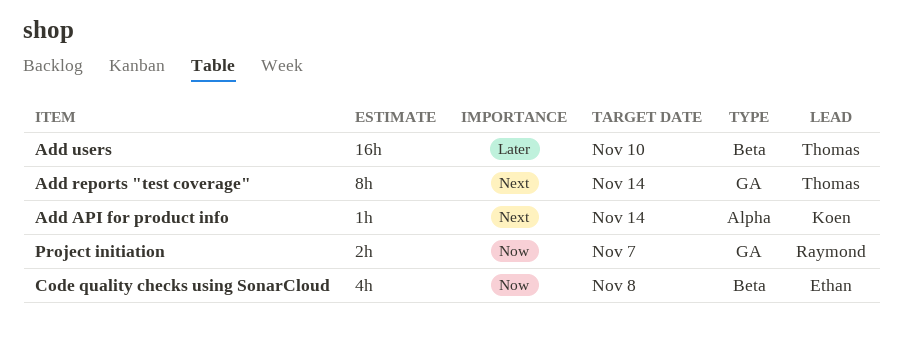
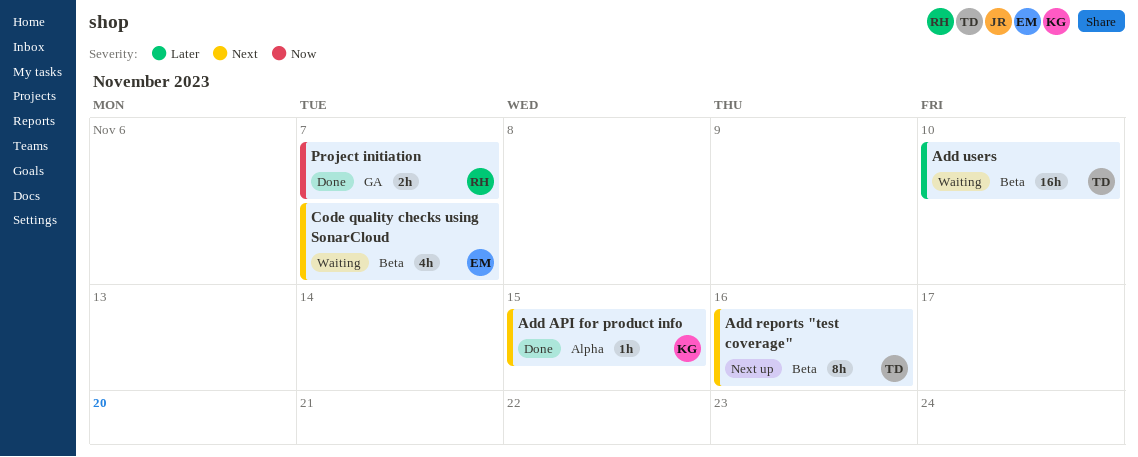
Add API for product info, due: Nov 14 -> Nov 15
Add reports "test coverage", label: GA -> Beta
Add reports "test coverage", due: Nov 14 -> Nov 16
Code quality checks using SonarCloud, priority: Now -> Next
Code quality checks using SonarCloud, due: Nov 8 -> Nov 7

